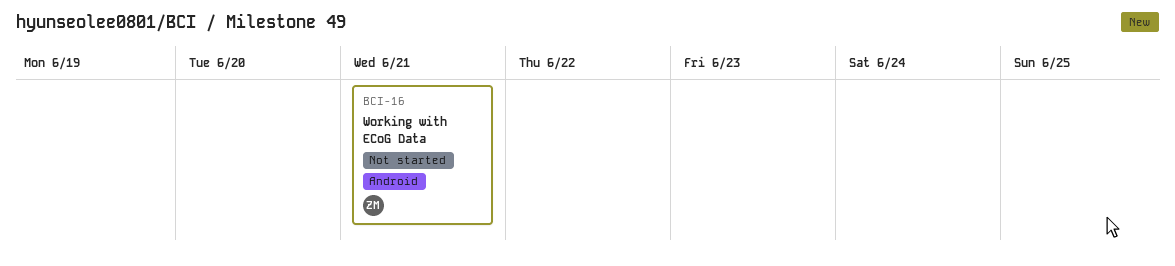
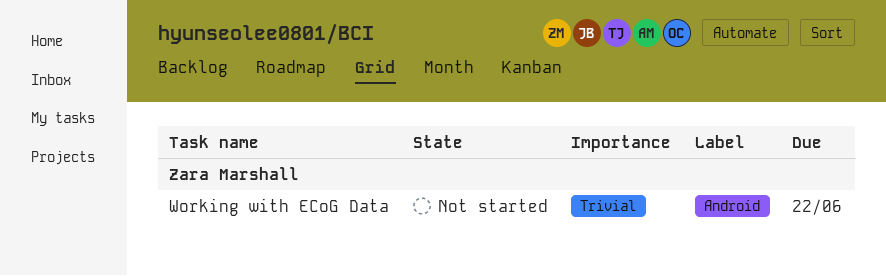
Working with ECoG Data, due: Jun 21 -> Jun 22

